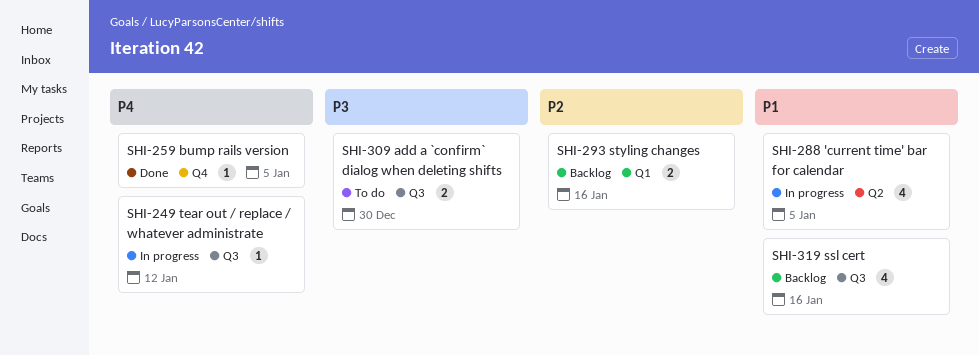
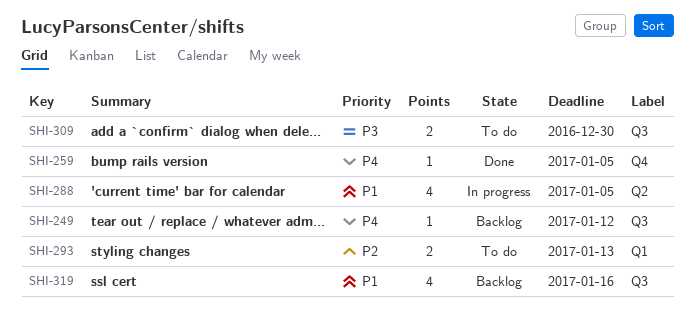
SHI-249, status: In progress -> Backlog
SHI-293, status: Backlog -> To do
SHI-293, due: Jan 16 -> Jan 13

